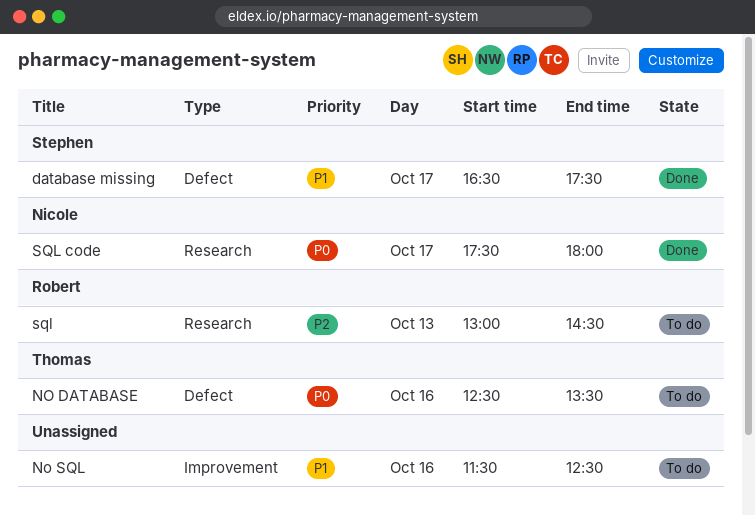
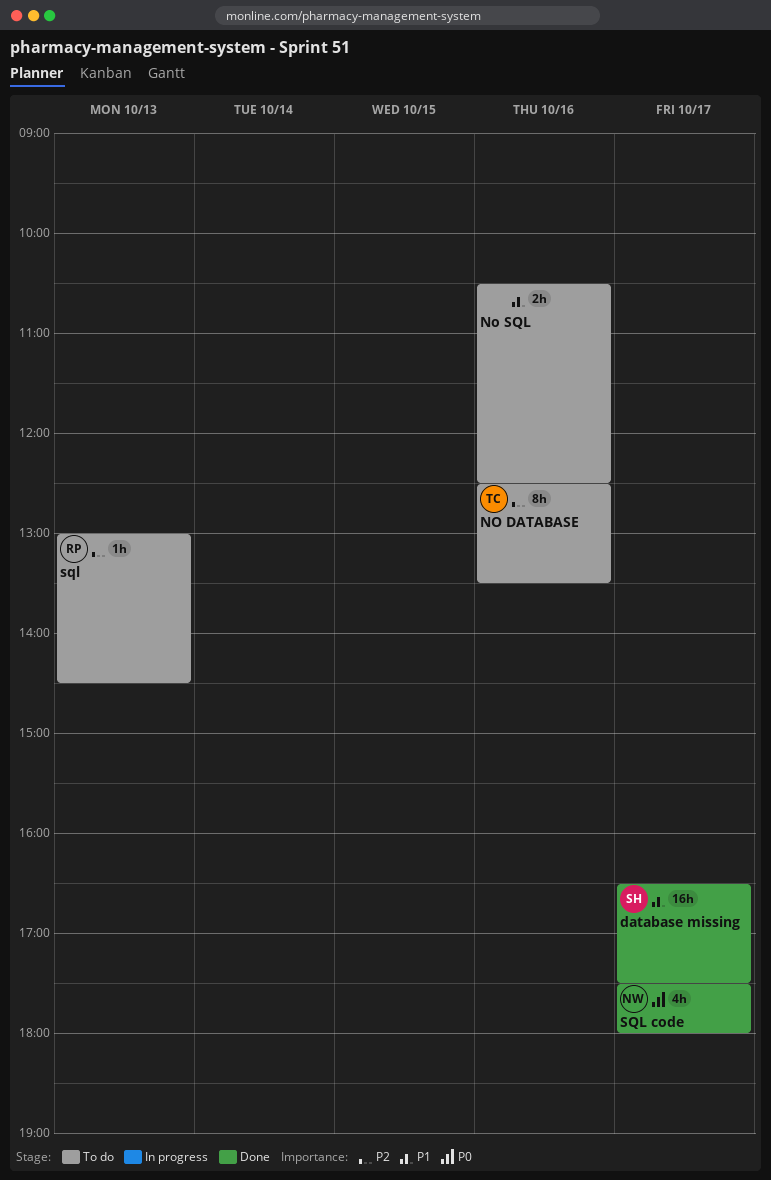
NO DATABASE, priority: P0 -> P2
No SQL, begins: 11:30 -> 10:30

